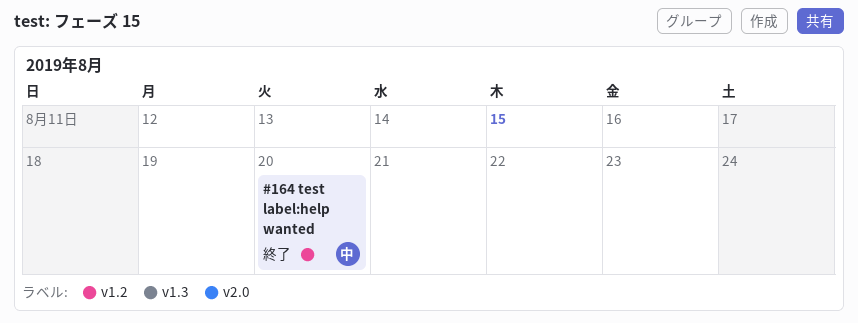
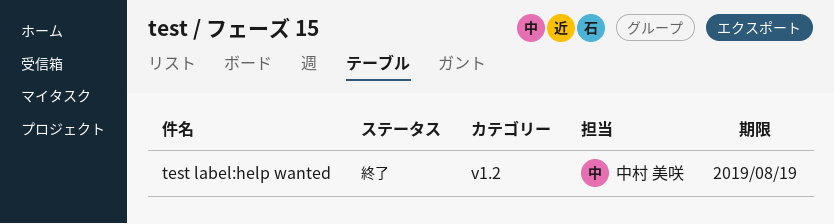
test label:help wanted, due: Aug 20 -> Aug 19

